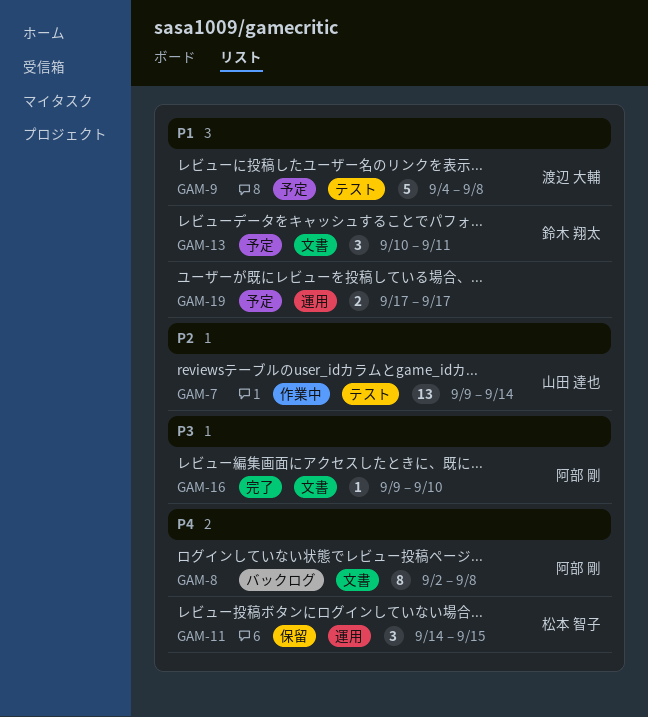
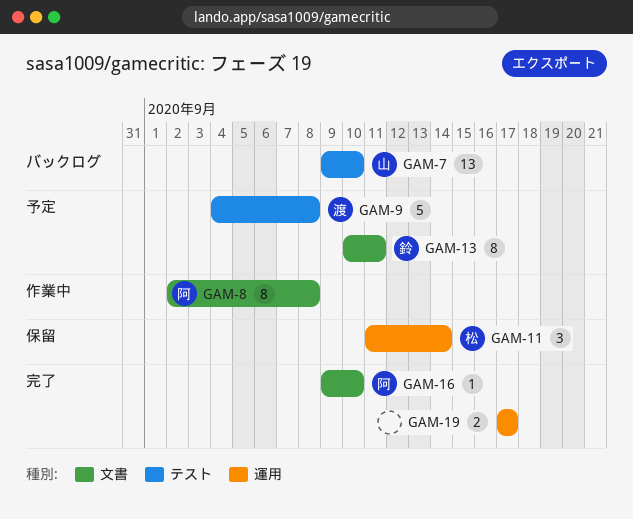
GAM-7, status: 作業中 -> バックログ
GAM-7, due: Sep 14 -> Sep 10
GAM-8, status: バックログ -> 作業中
GAM-11, start: Sep 14 -> Sep 11
GAM-11, due: Sep 15 -> Sep 14
GAM-13, estimate: 3 -> 8
GAM-19, status: 予定 -> 完了

